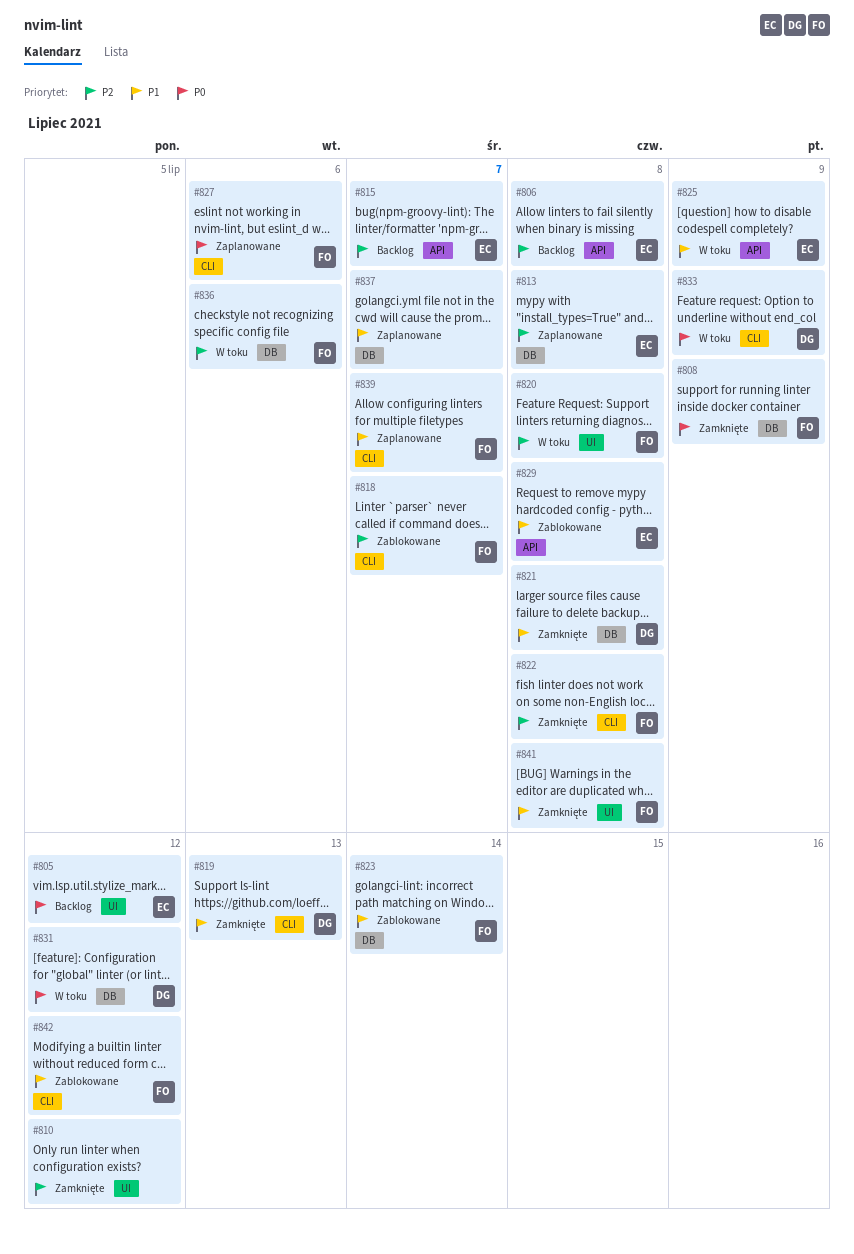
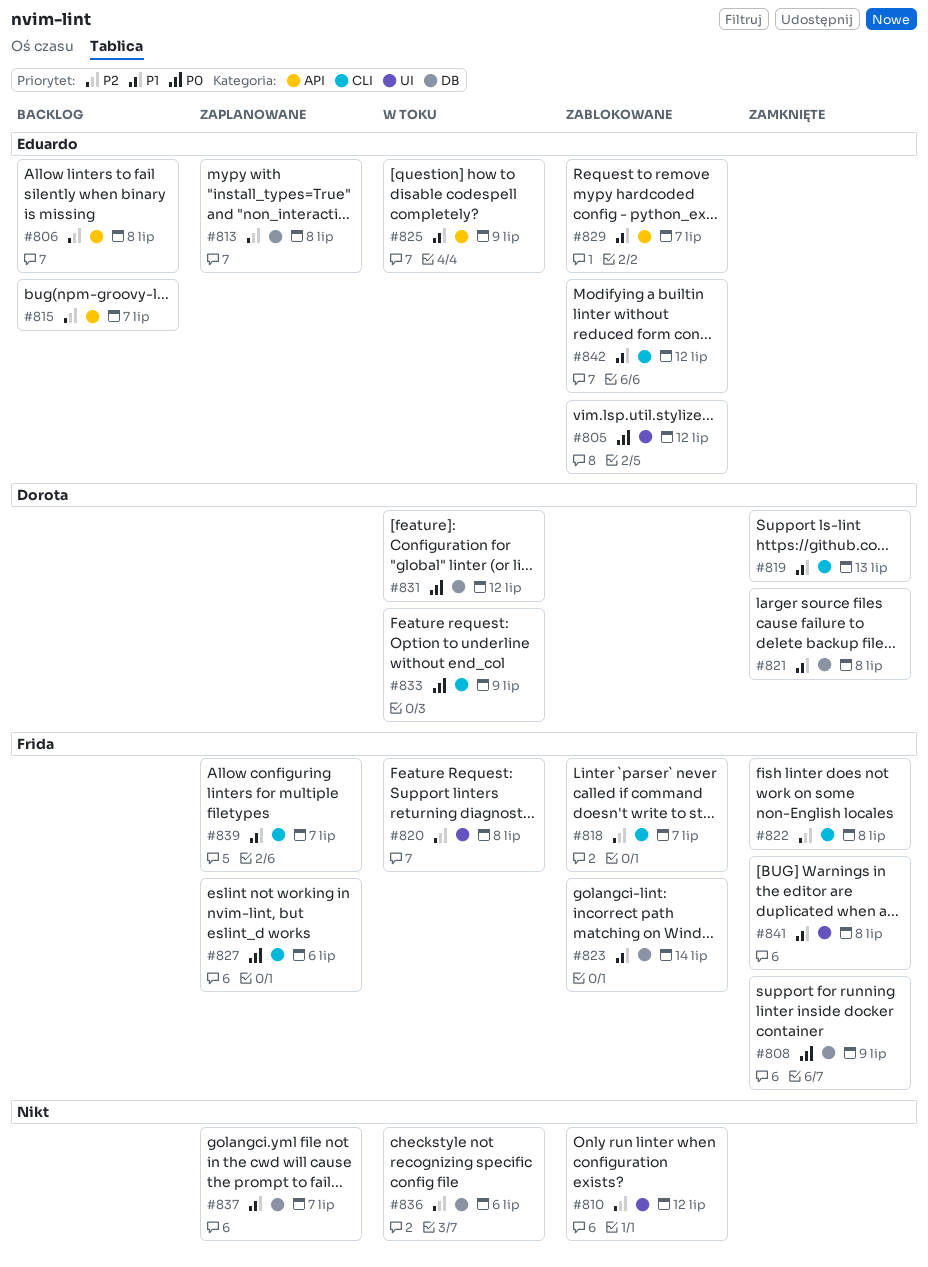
#805, status: Backlog -> Zablokowane
#810, status: Zamknięte -> Zablokowane
#829, due: Jul 8 -> Jul 7
#836, owner: Frida -> none
#842, owner: Frida -> Eduardo

